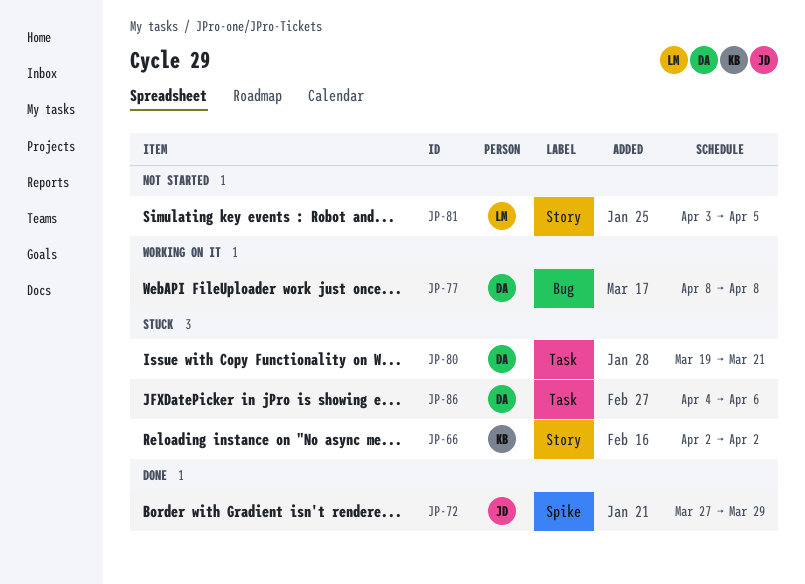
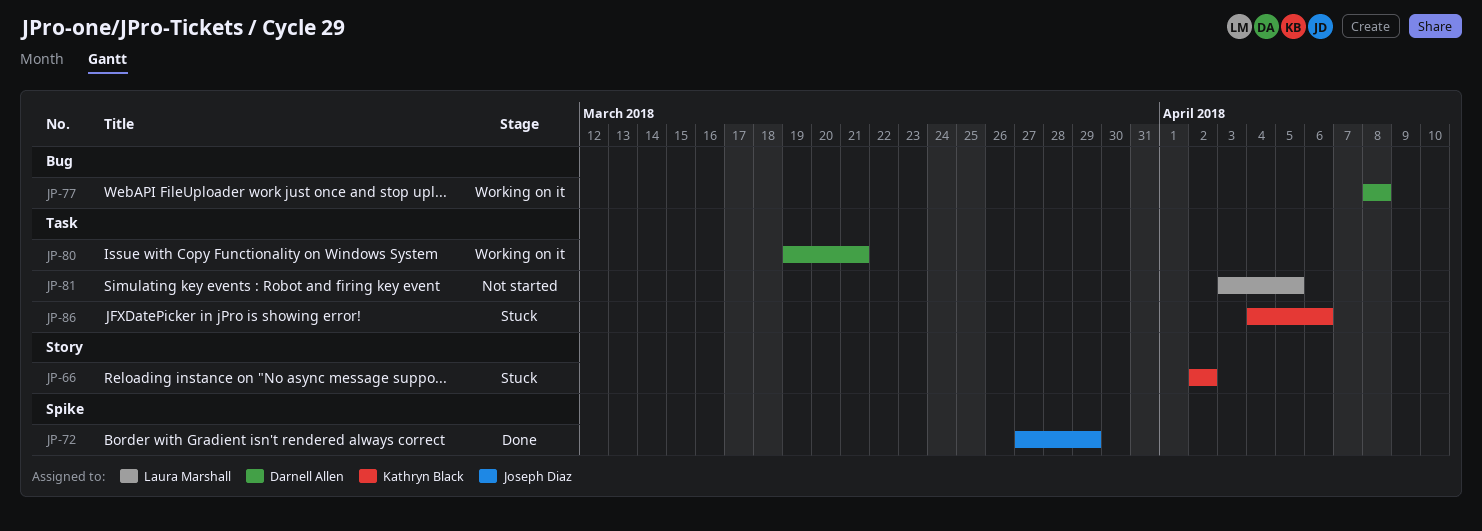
JP-80, status: Stuck -> Working on it
JP-81, label: Story -> Task
JP-86, owner: Darnell Allen -> Kathryn Black

